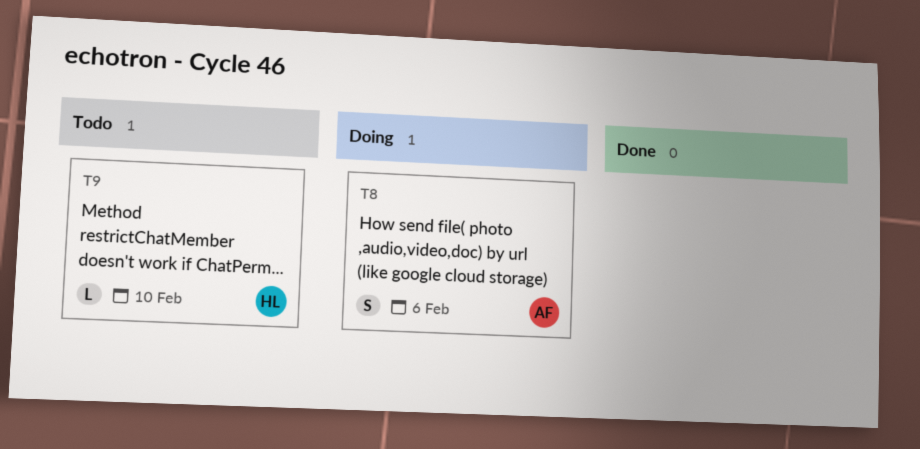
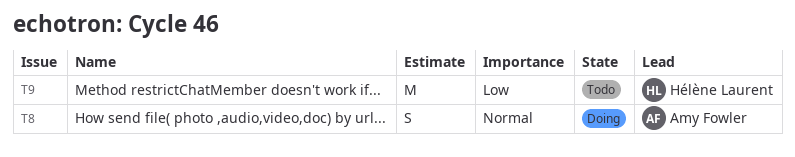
T9, estimate: L -> M

